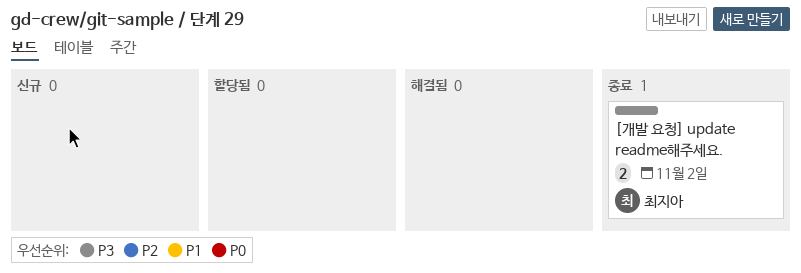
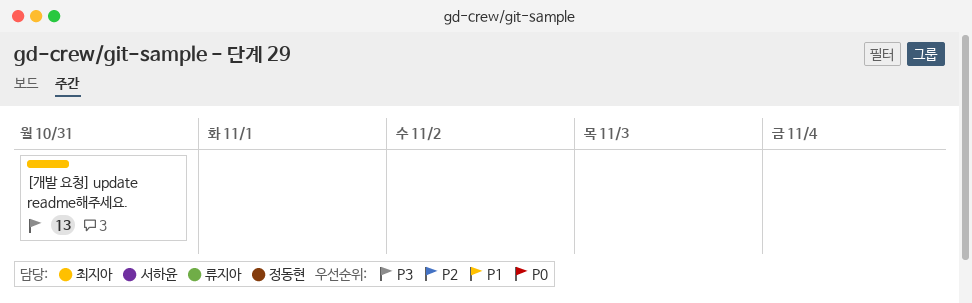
[개발 요청] update readme해주세요., estimate: 2 -> 13
[개발 요청] update readme해주세요., due: Nov 2 -> Oct 31

